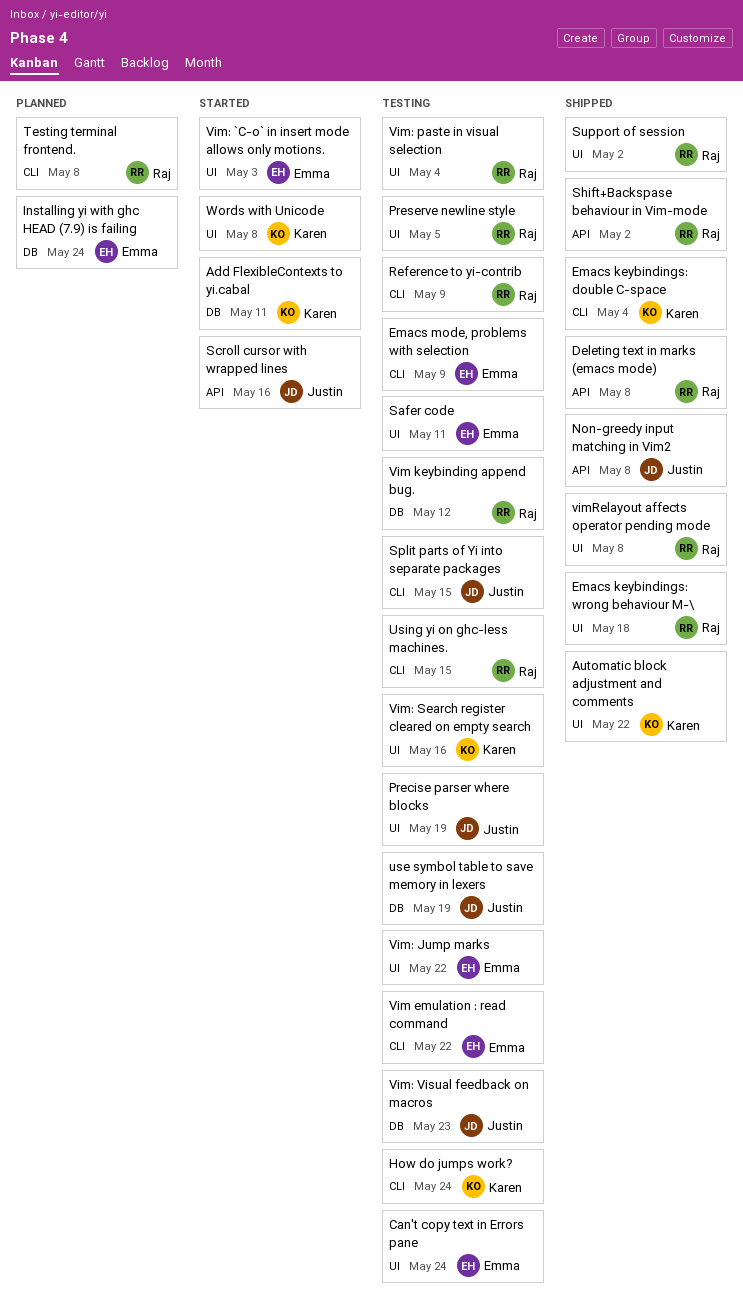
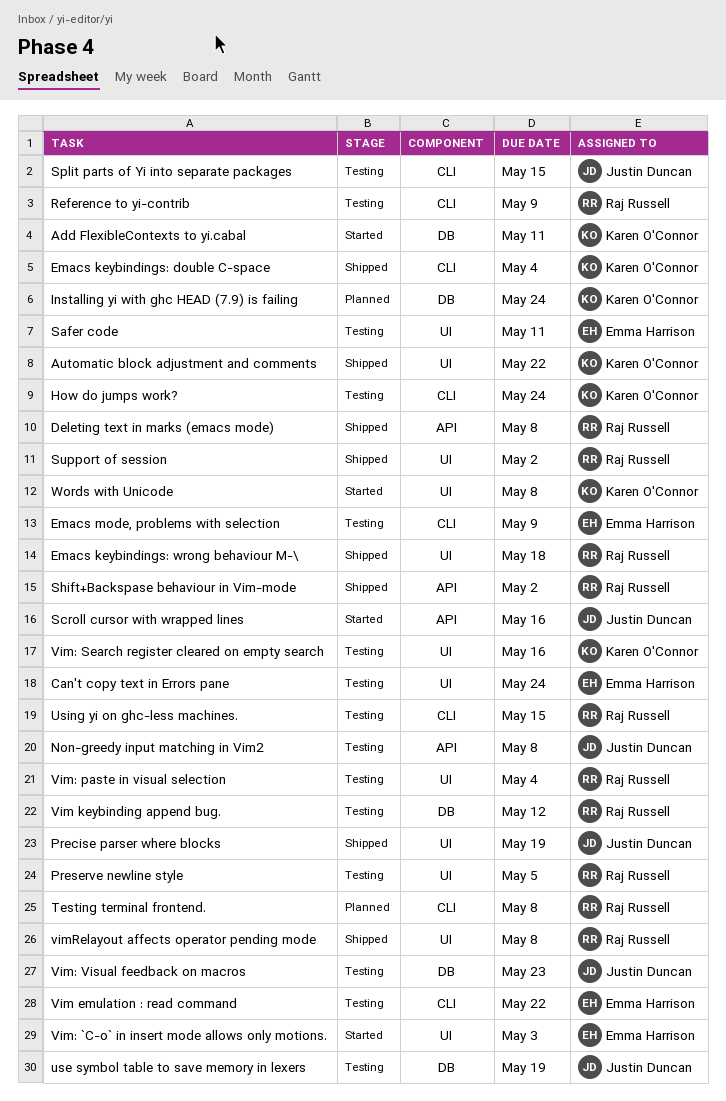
Installing yi with ghc HEAD (7.9) is failing, owner: Emma Harrison -> Karen O'Connor
Non-greedy input matching in Vim2, status: Shipped -> Testing
Precise parser where blocks, status: Testing -> Shipped
Vim: Jump marks: present -> none

